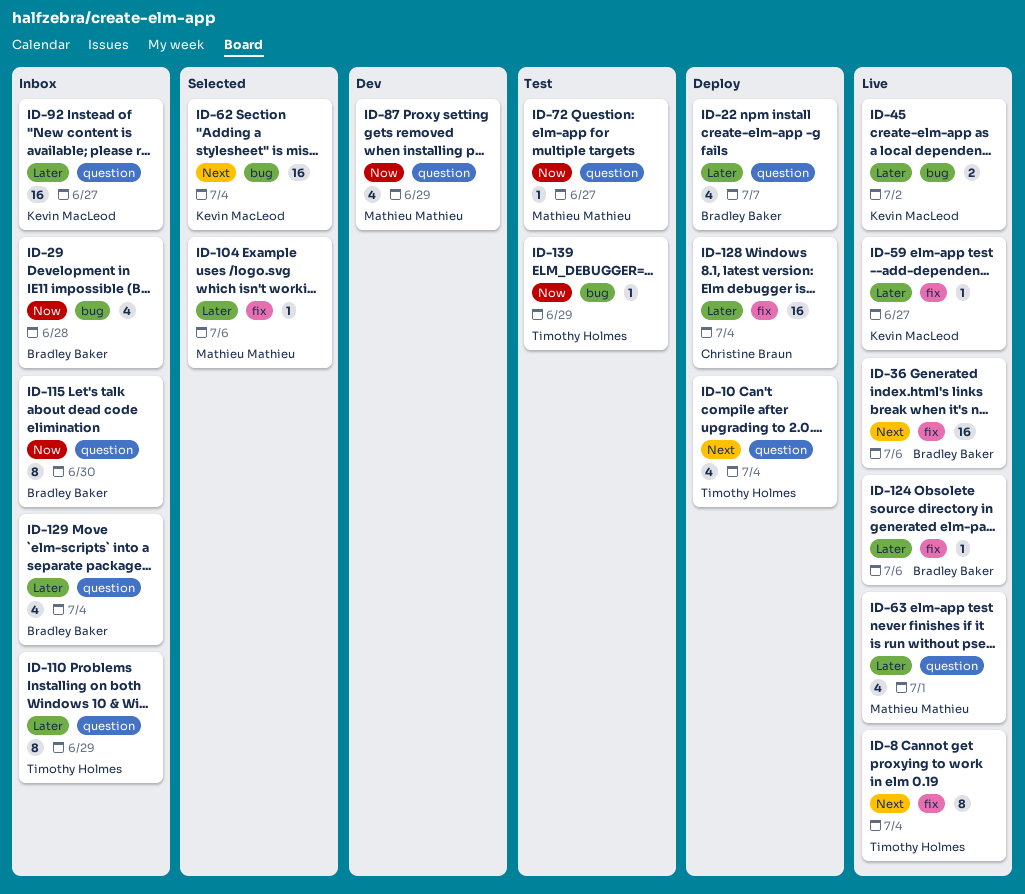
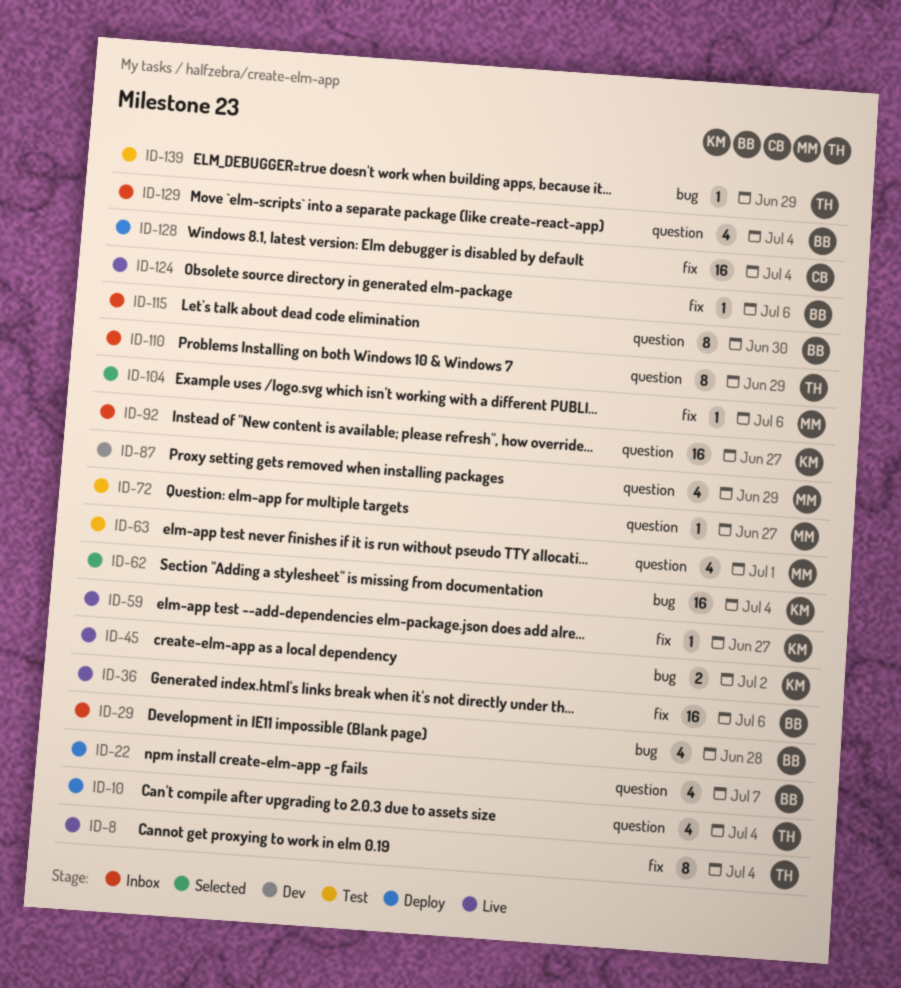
ID-63, status: Live -> Test

